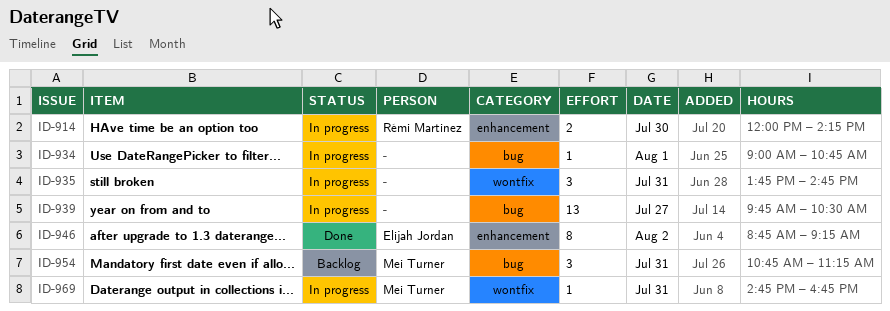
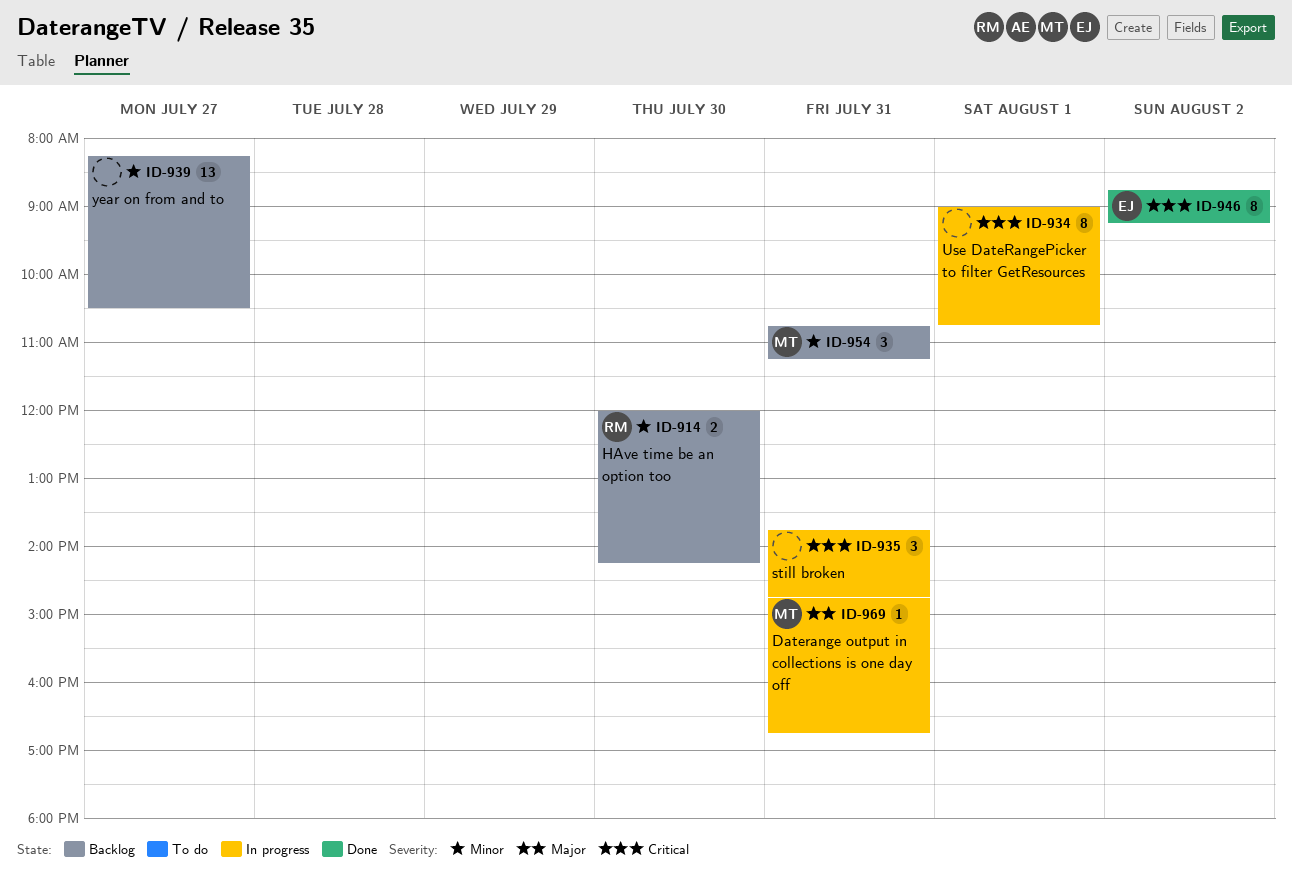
ID-914, status: In progress -> Backlog
ID-934, estimate: 1 -> 8
ID-939, status: In progress -> Backlog
ID-939, begins: 09:45 -> 08:15

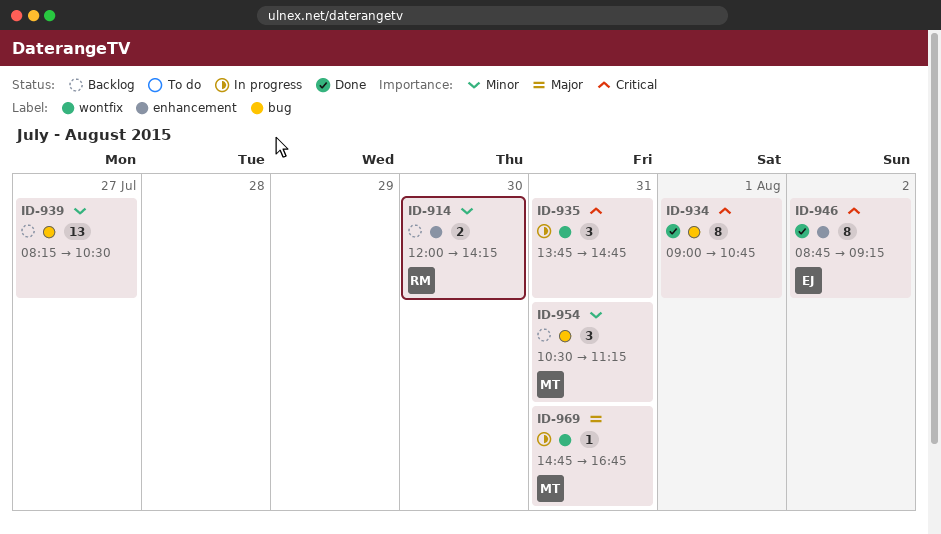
ID-934, status: In progress -> Done
ID-954, begins: 10:45 -> 10:30

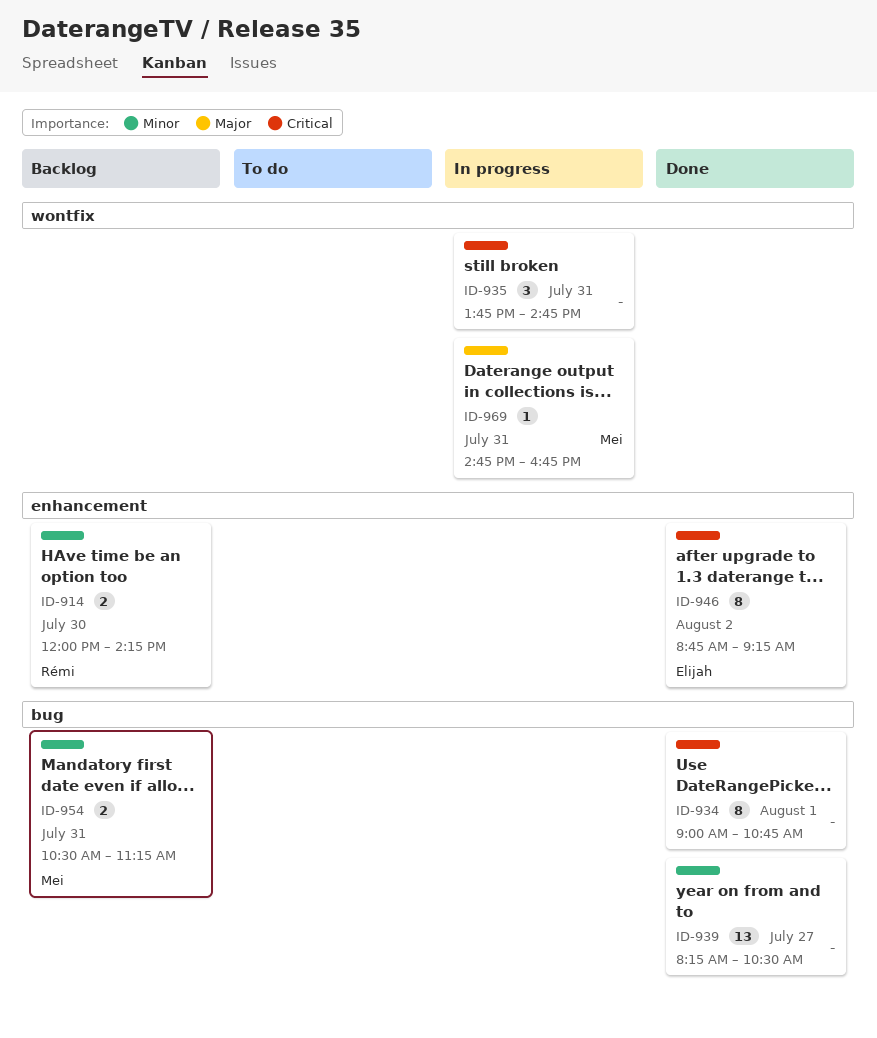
ID-939, status: Backlog -> Done
ID-954, estimate: 3 -> 2

